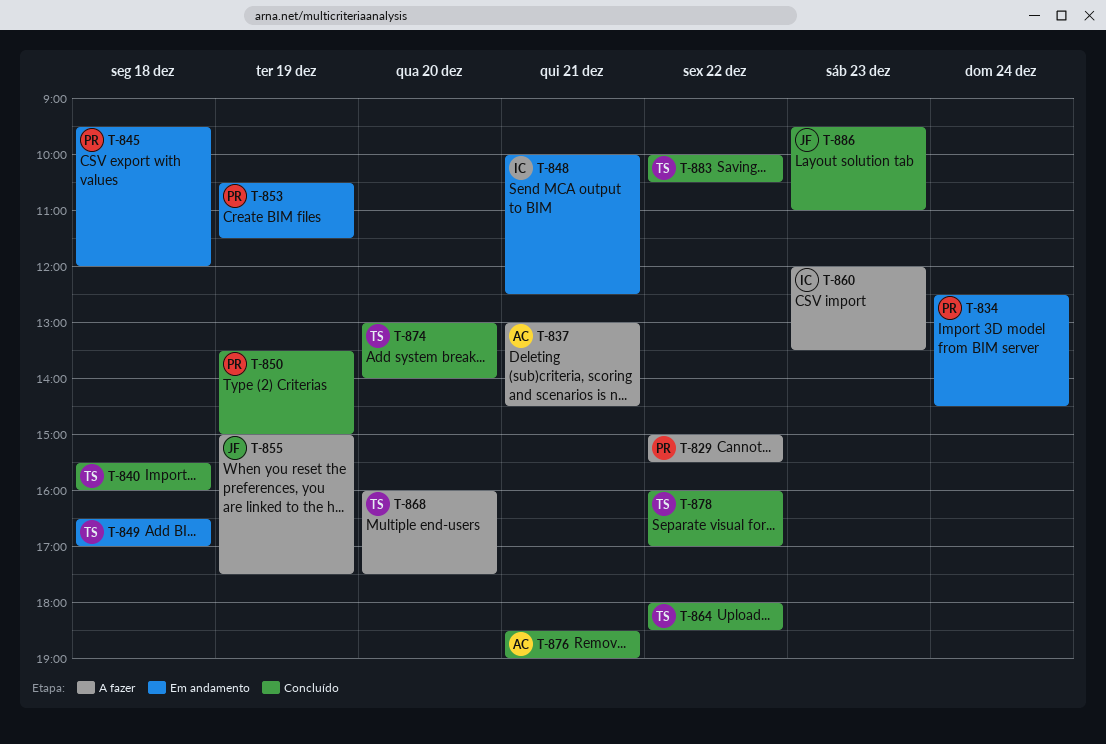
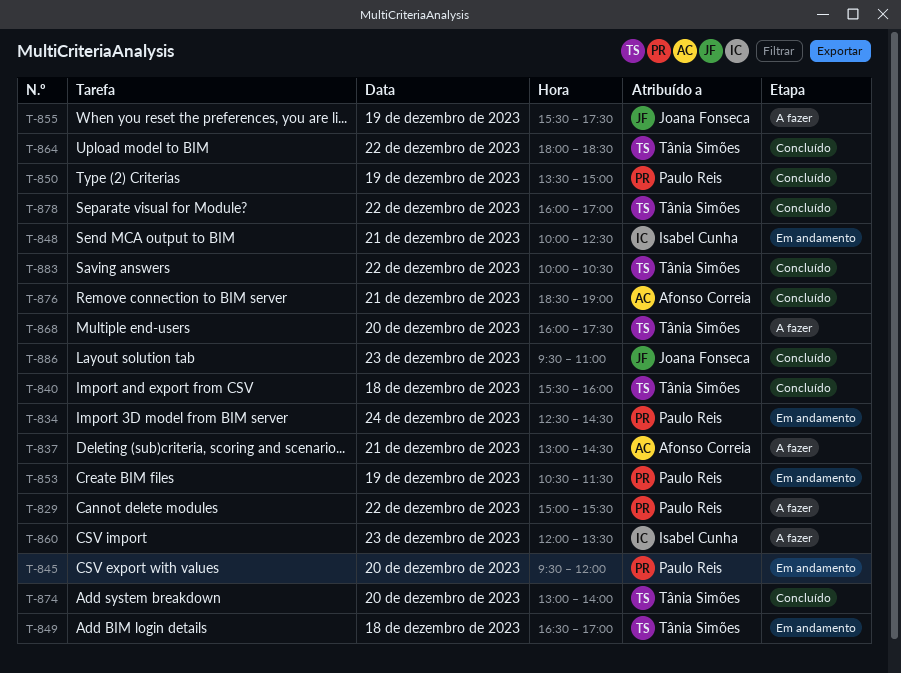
T-845, day: Dec 18 -> Dec 20
T-855, begins: 15:00 -> 15:30

